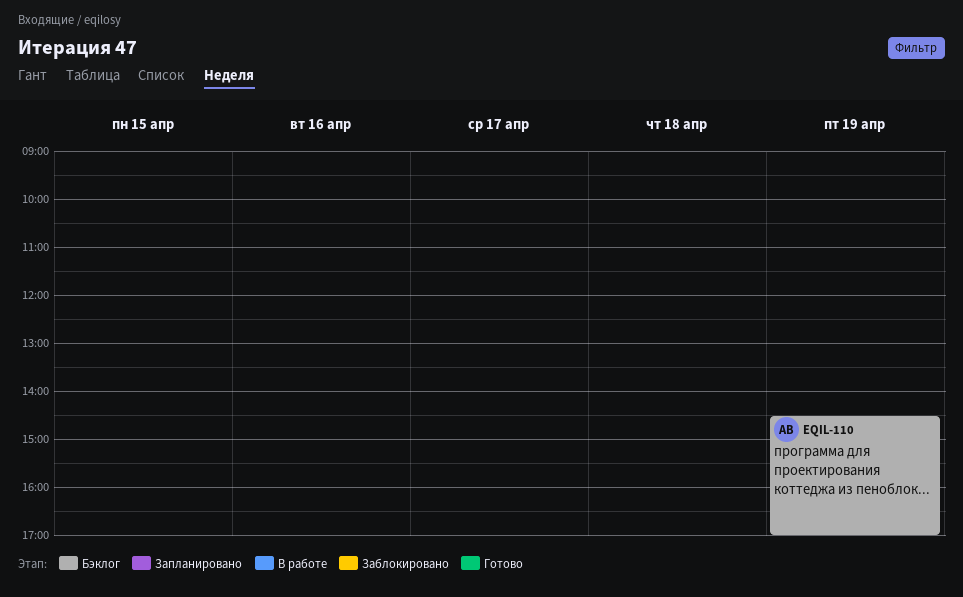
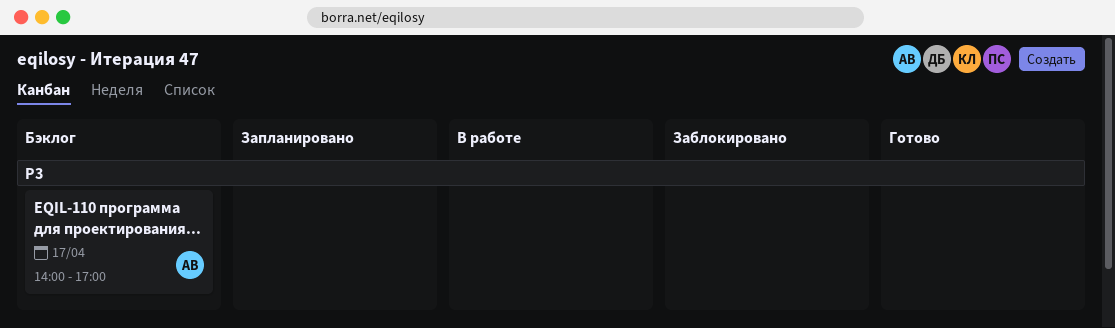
EQIL-110, day: Apr 19 -> Apr 17
EQIL-110, begins: 14:30 -> 14:00

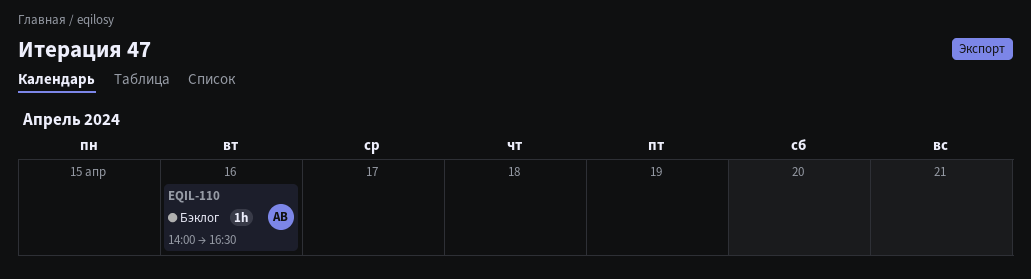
EQIL-110, day: Apr 17 -> Apr 16
EQIL-110, ends: 17:00 -> 16:30

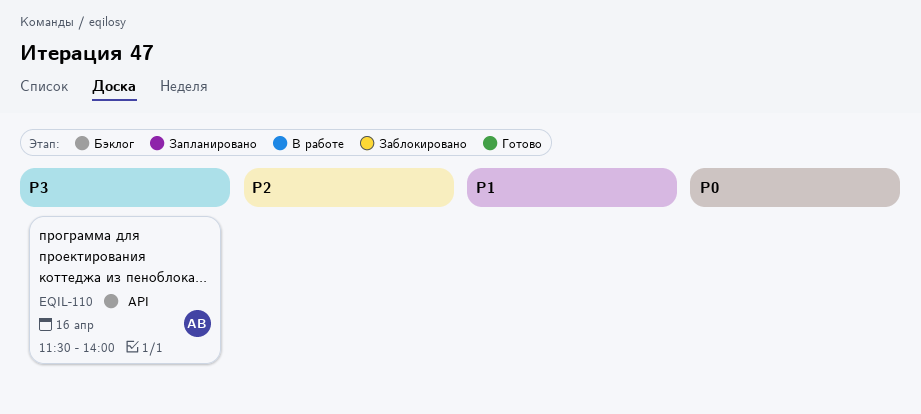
EQIL-110, begins: 14:00 -> 11:30
EQIL-110, ends: 16:30 -> 14:00

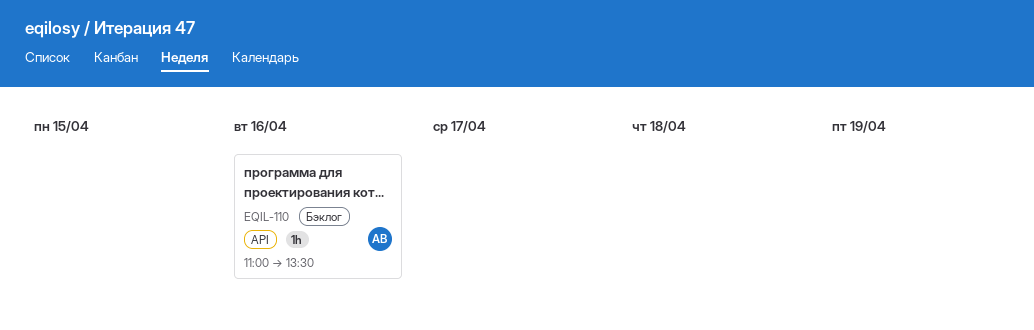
EQIL-110, begins: 11:30 -> 11:00
EQIL-110, ends: 14:00 -> 13:30

